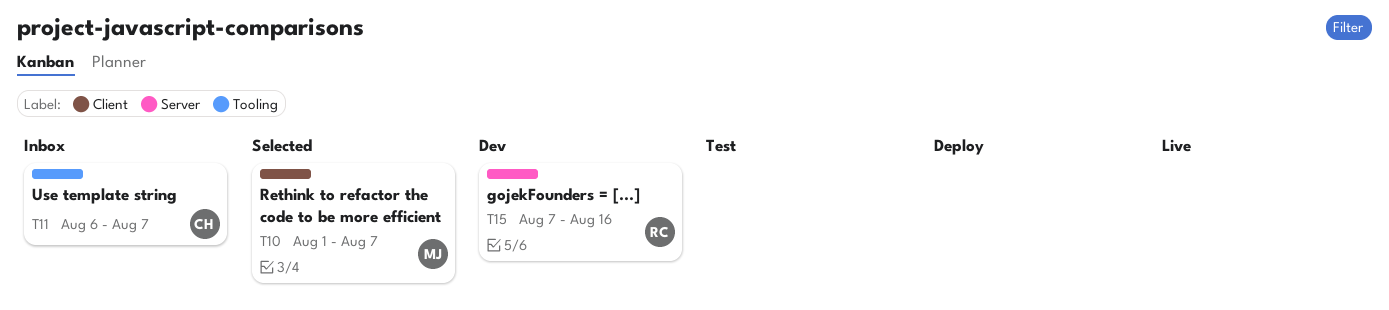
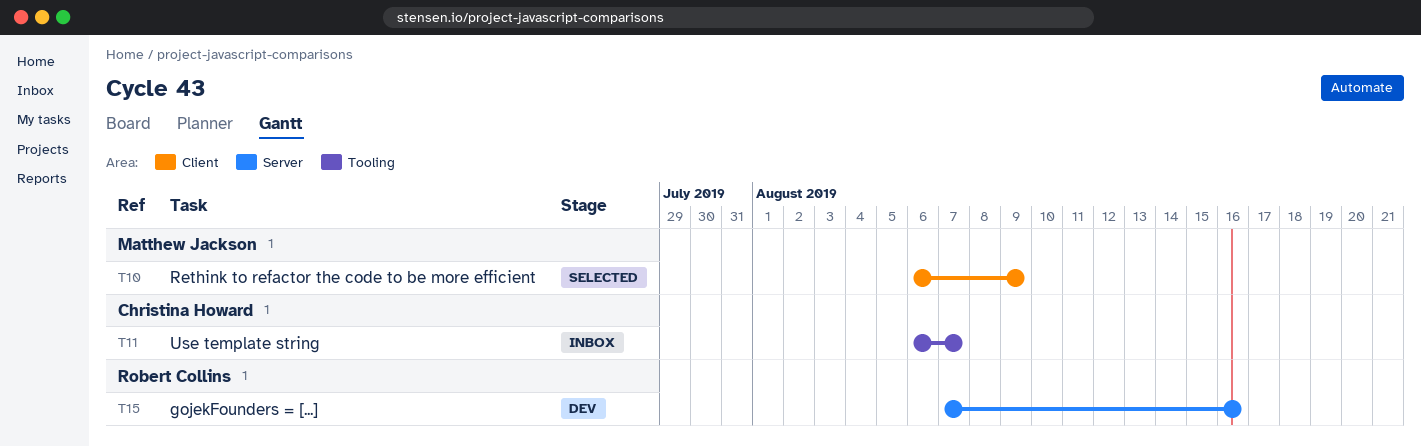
T10, start: Aug 1 -> Aug 6
T10, due: Aug 7 -> Aug 9

